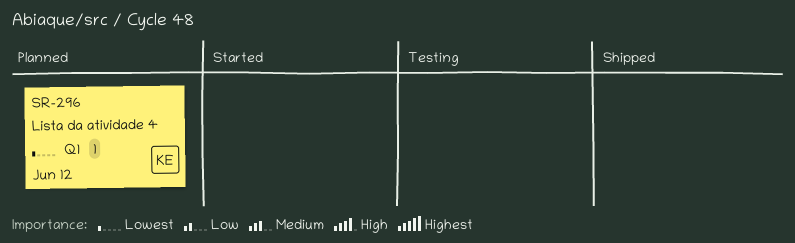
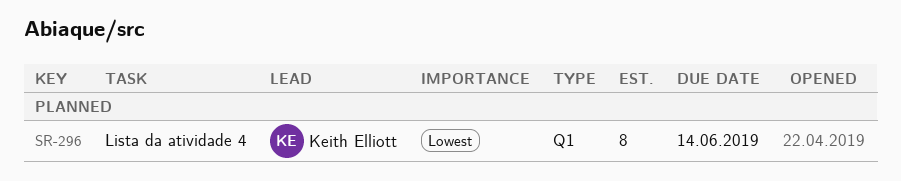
SR-296, estimate: 1 -> 8
SR-296, due: Jun 12 -> Jun 14

